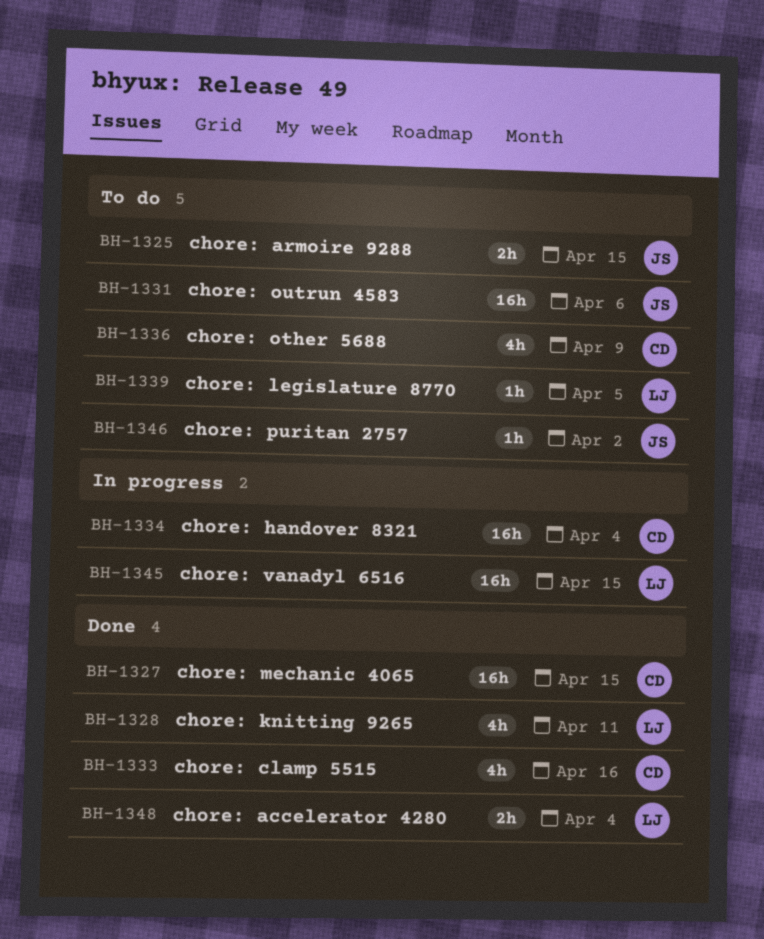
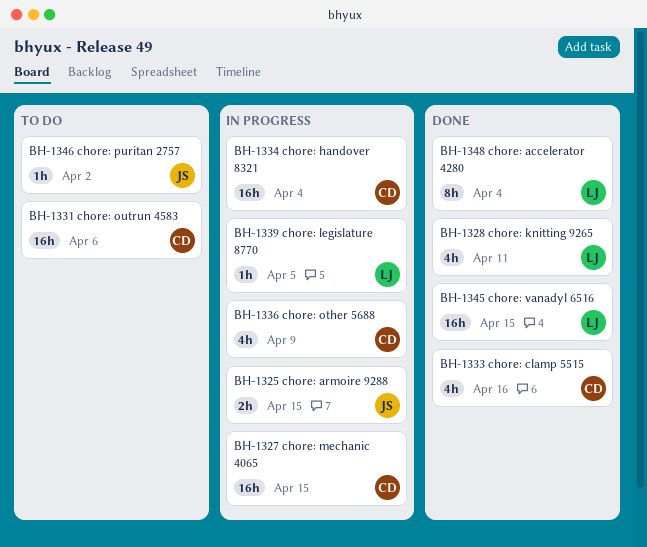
BH-1325, status: To do -> In progress
BH-1327, status: Done -> In progress
BH-1331, owner: JS -> CD
BH-1336, status: To do -> In progress
BH-1339, status: To do -> In progress
BH-1345, status: In progress -> Done
BH-1348, estimate: 2h -> 8h

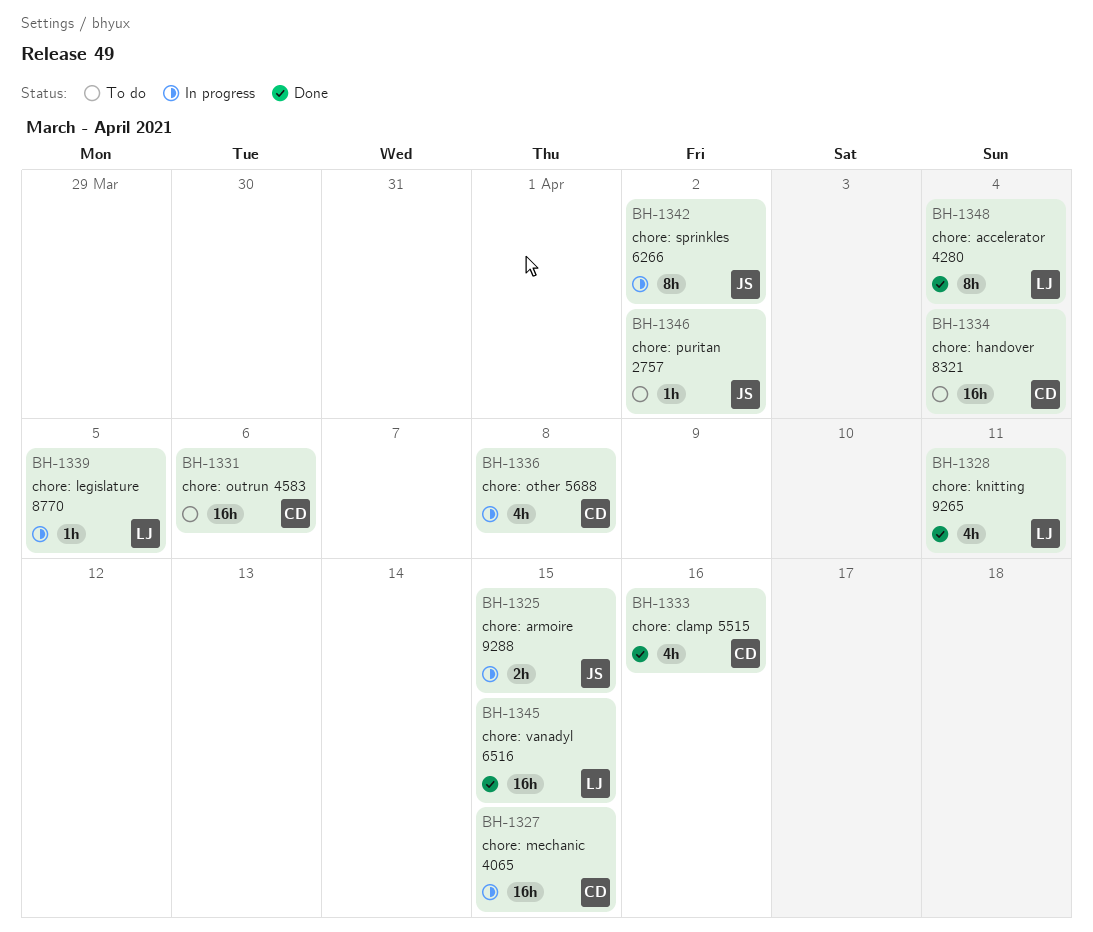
BH-1334, status: In progress -> To do
BH-1336, due: Apr 9 -> Apr 8
BH-1342: none -> present

